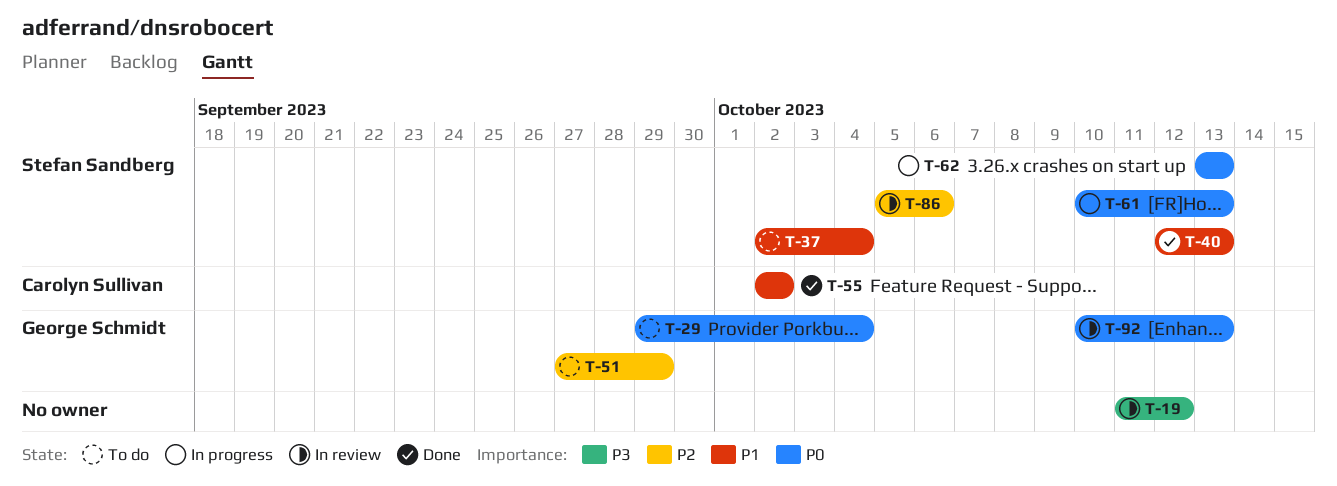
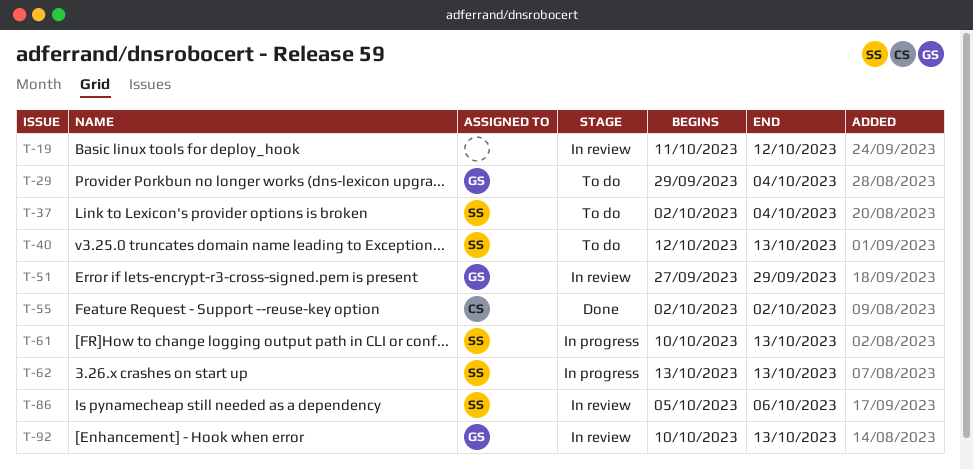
T-40, status: Done -> To do
T-51, status: To do -> In review

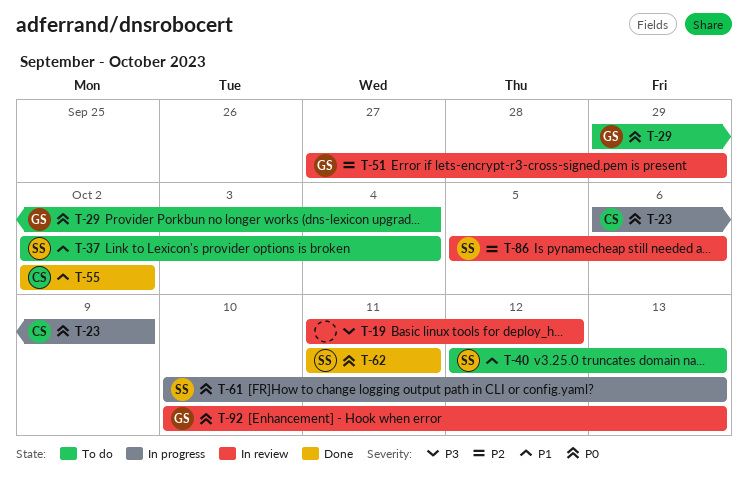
T-23: none -> present
T-62, status: In progress -> Done
T-62, start: Oct 13 -> Oct 11
T-62, due: Oct 13 -> Oct 11

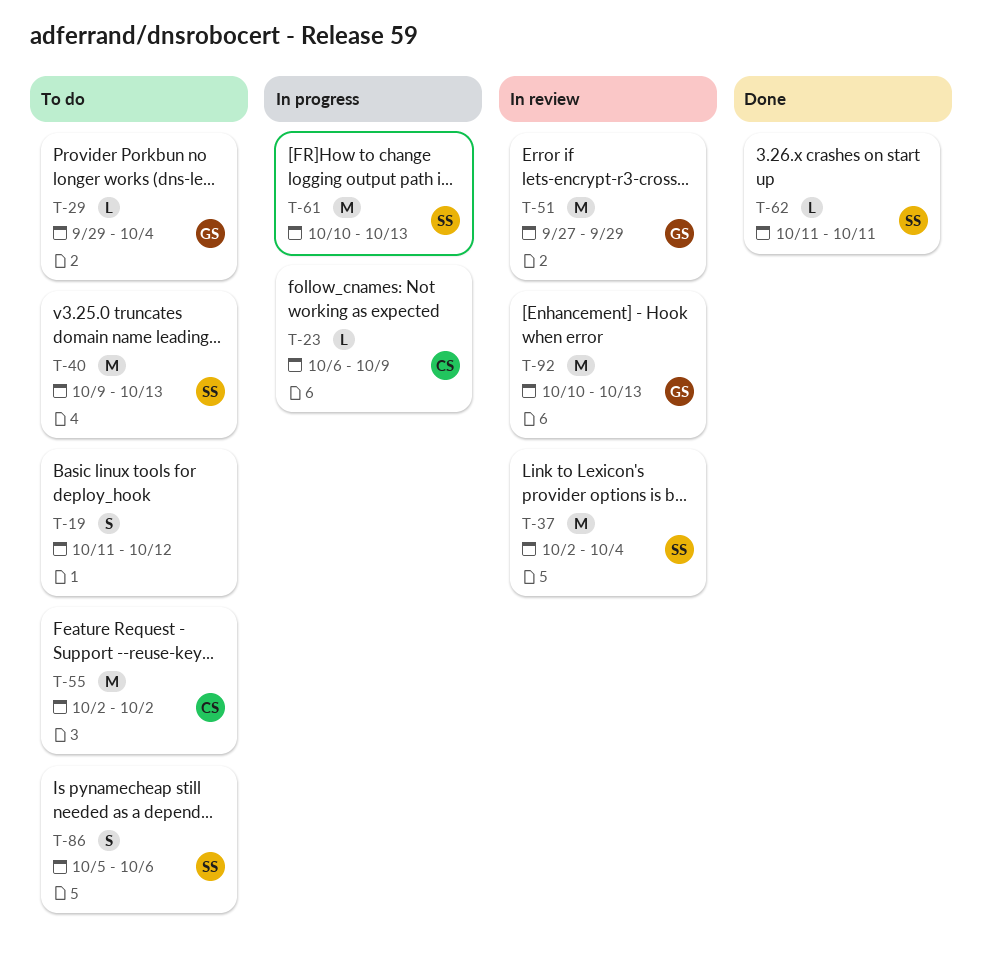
T-19, status: In review -> To do
T-37, status: To do -> In review
T-40, start: Oct 12 -> Oct 9
T-55, status: Done -> To do
T-86, status: In review -> To do

